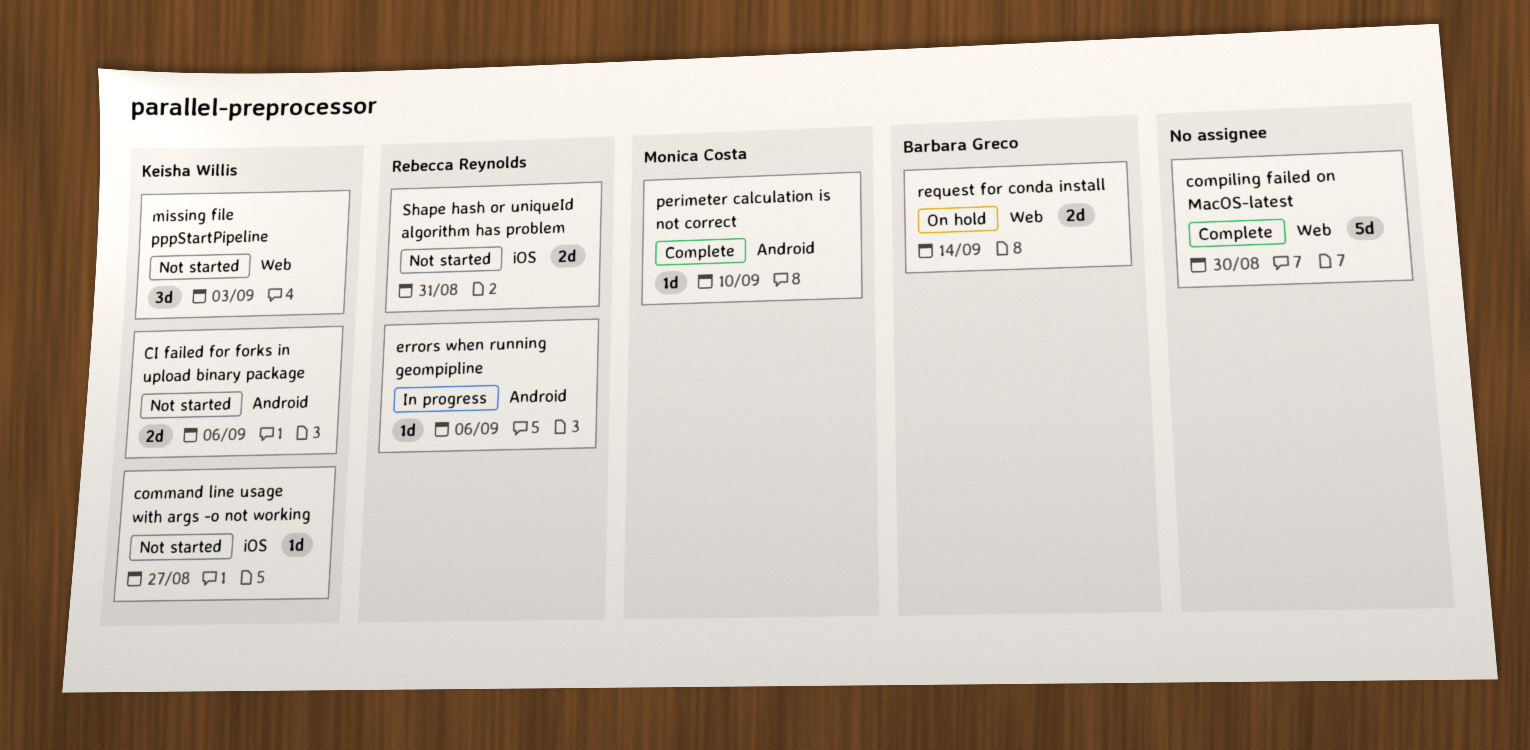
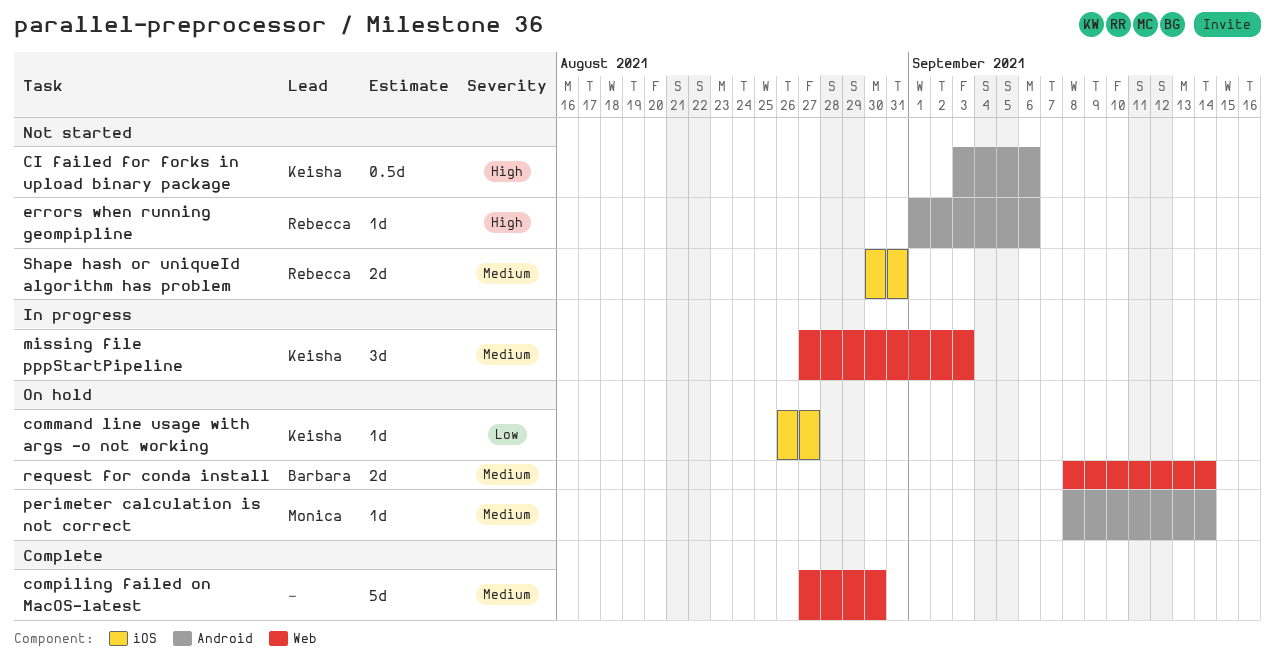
CI failed for forks in upload binary package, estimate: 2d -> 0.5d
command line usage with args -o not working, status: Not started -> On hold
errors when running geompipline, status: In progress -> Not started
missing file pppStartPipeline, status: Not started -> In progress
perimeter calculation is not correct, status: Complete -> On hold
perimeter calculation is not correct, due: Sep 10 -> Sep 14

